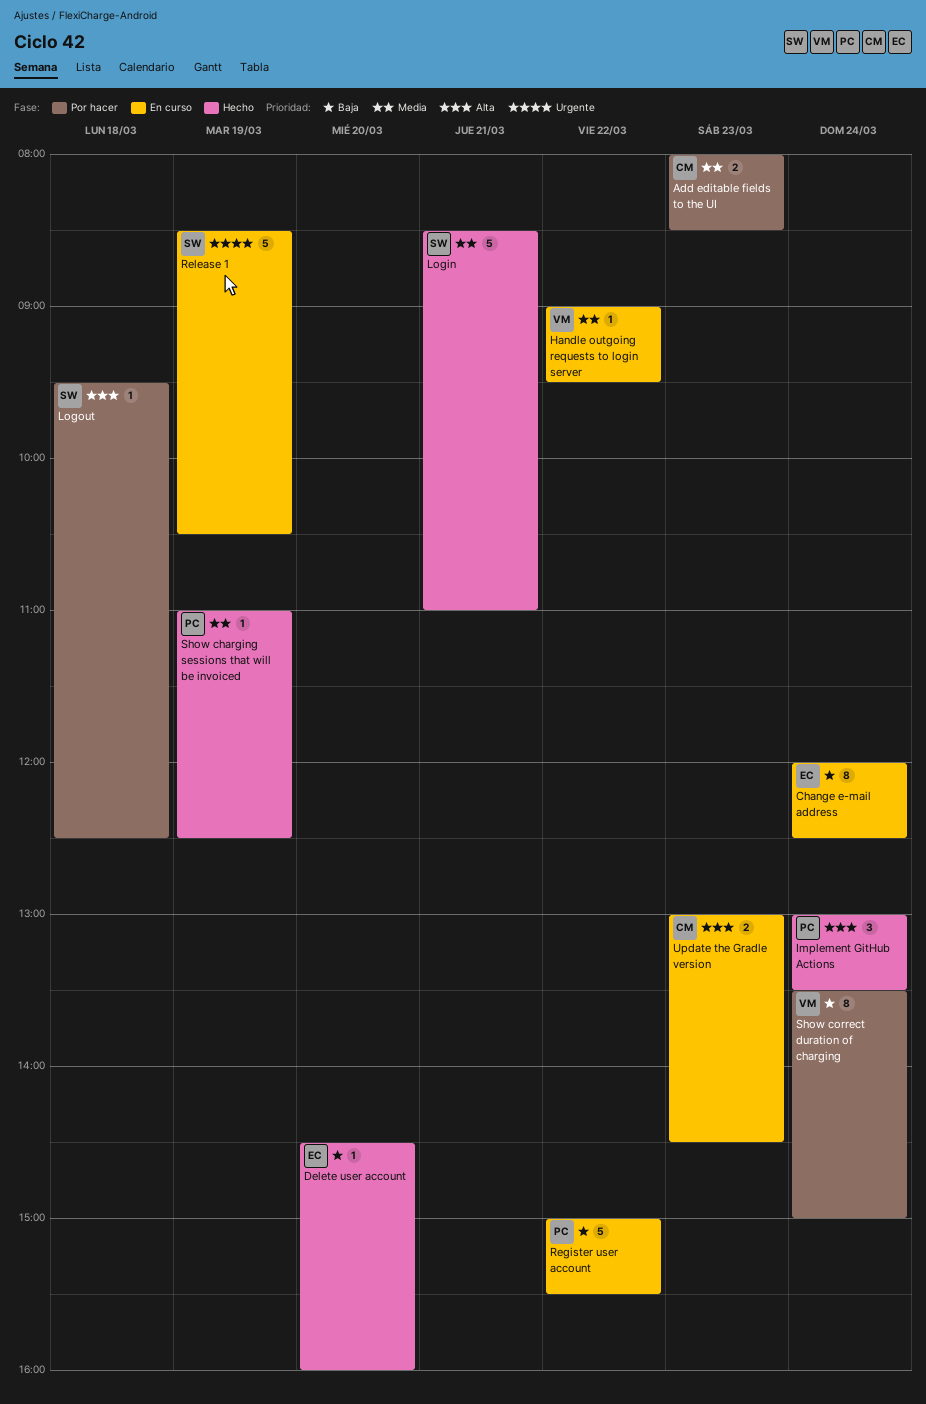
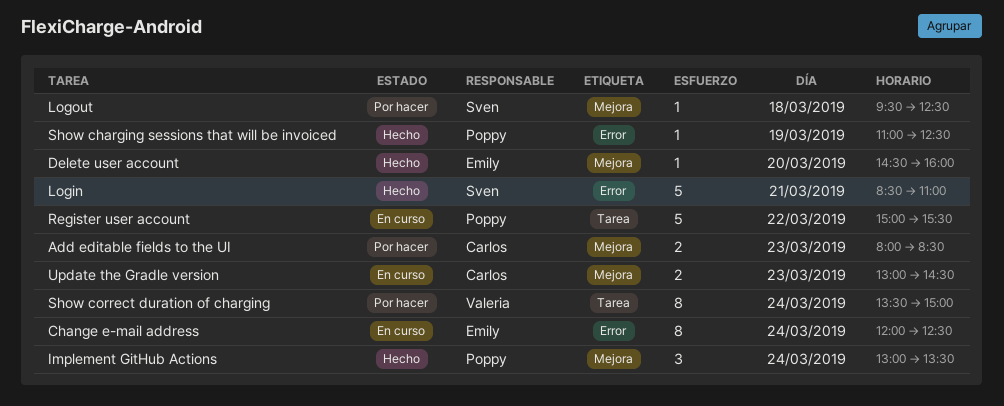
Handle outgoing requests to login server: present -> none
Release 1: present -> none

